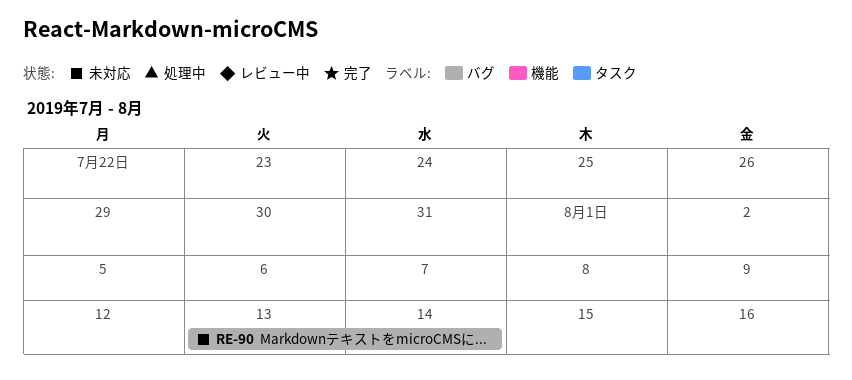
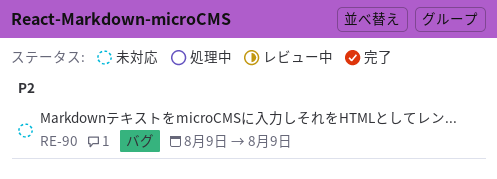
RE-90, start: Aug 13 -> Aug 9
RE-90, due: Aug 14 -> Aug 9

